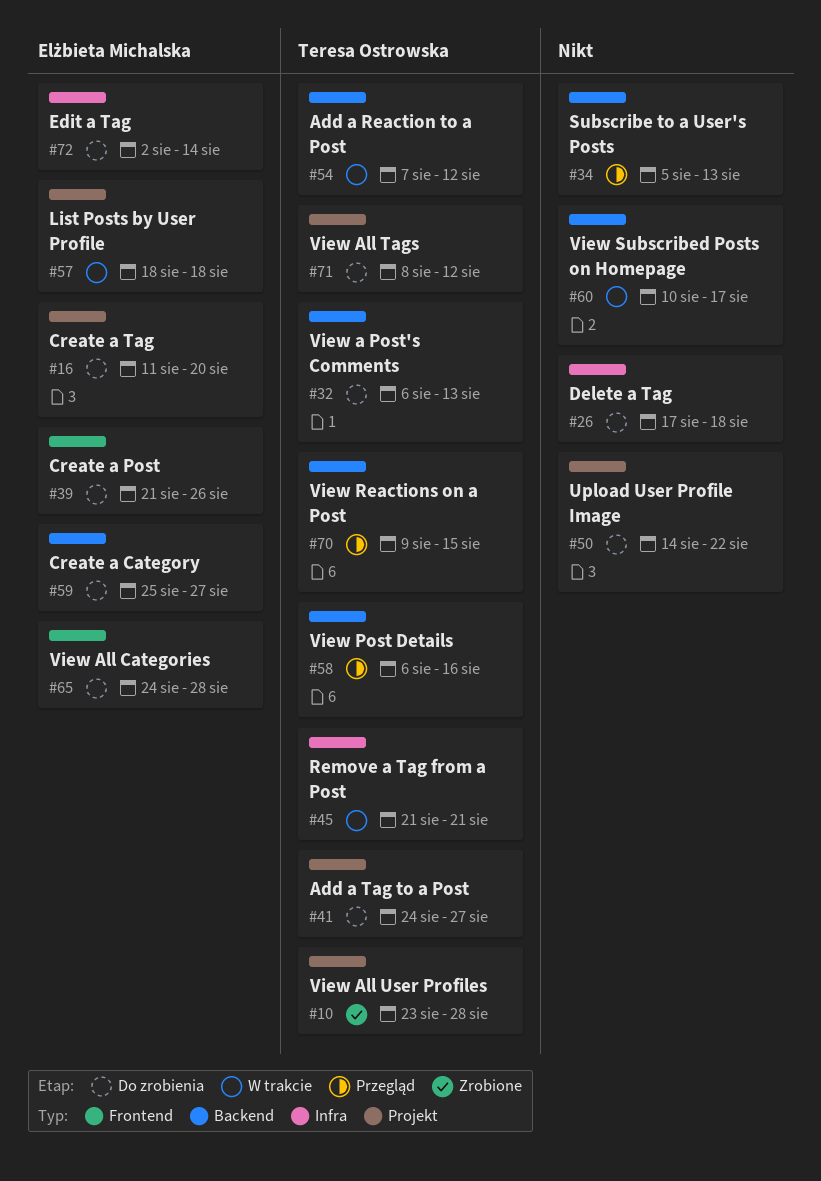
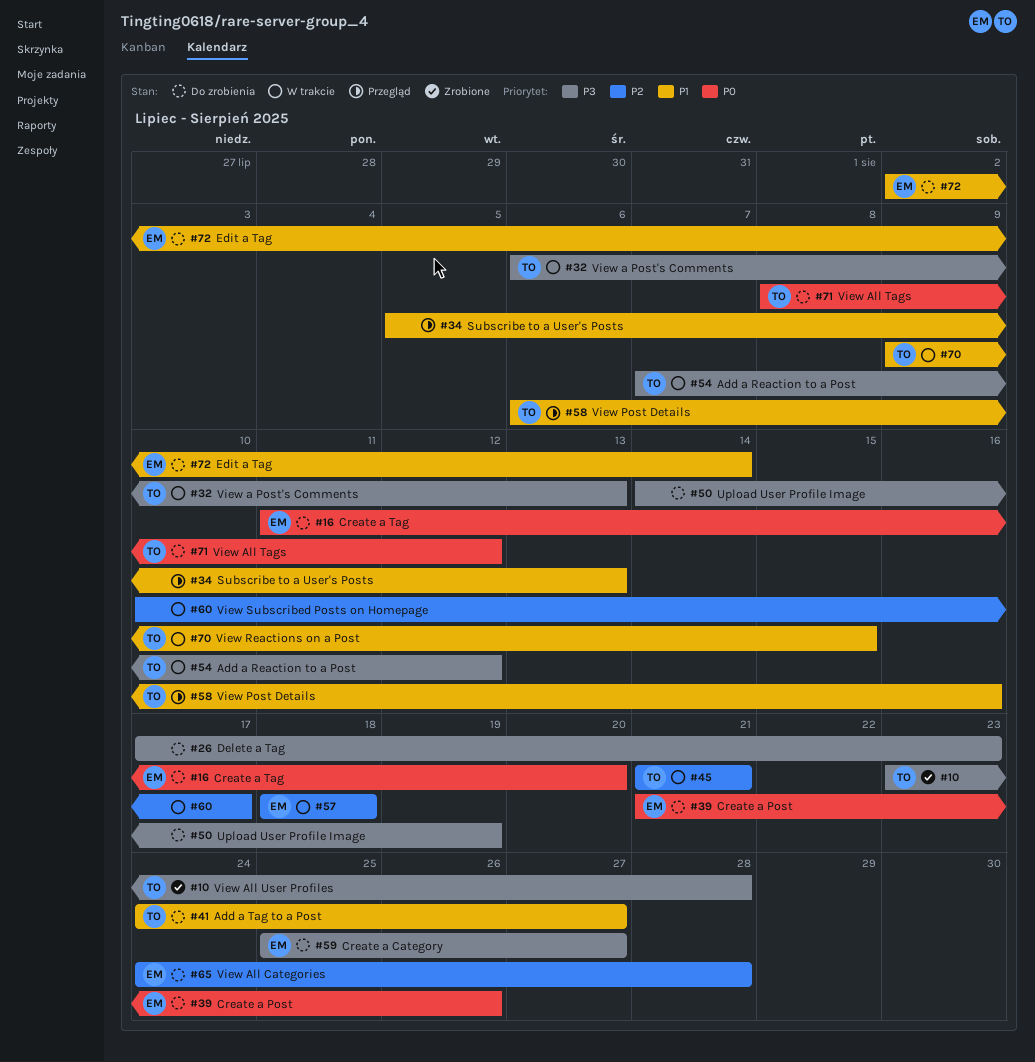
#26, due: Aug 18 -> Aug 23
#32, status: Do zrobienia -> W trakcie
#50, due: Aug 22 -> Aug 19
#70, status: Przegląd -> W trakcie

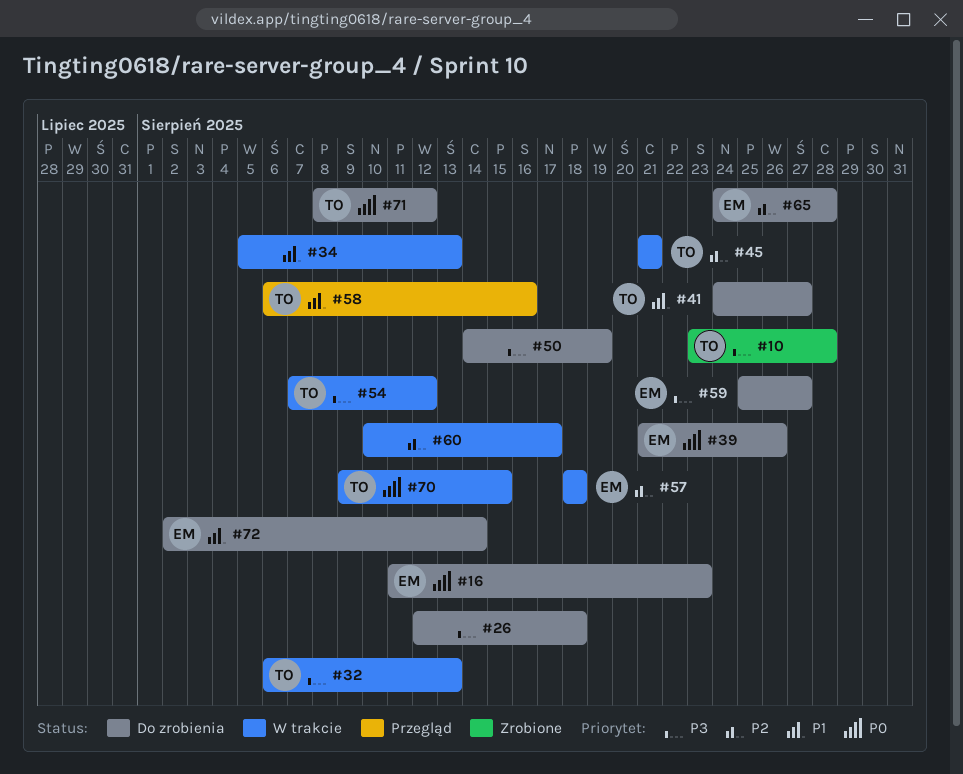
#16, due: Aug 20 -> Aug 23
#26, start: Aug 17 -> Aug 12
#26, due: Aug 23 -> Aug 18
#34, status: Przegląd -> W trakcie
#70, priority: P1 -> P0

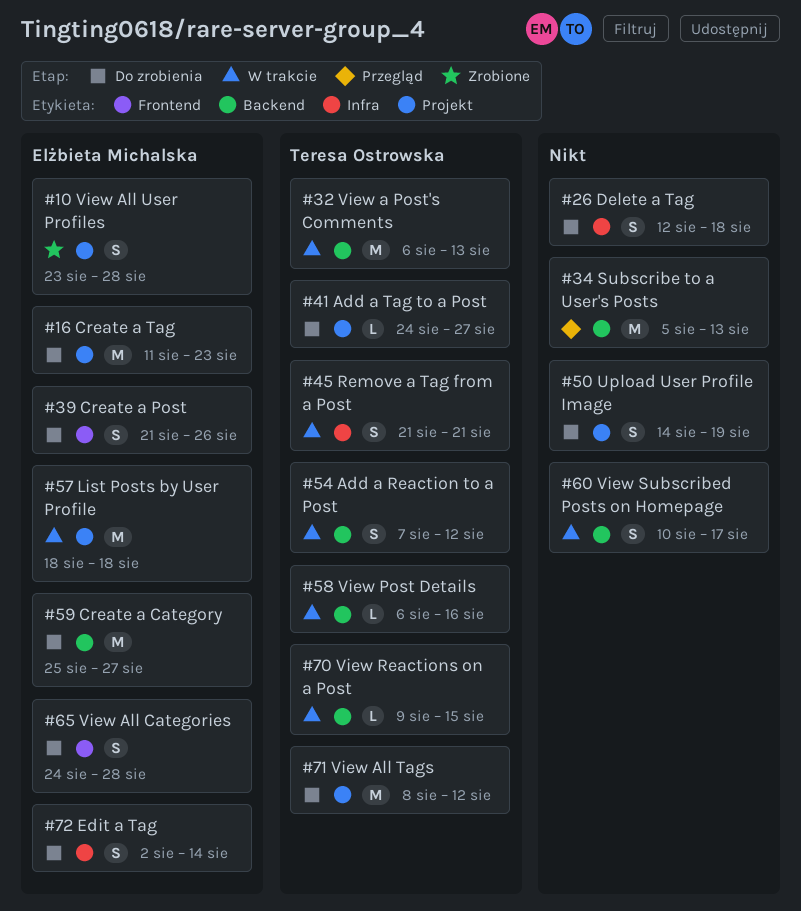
#10, owner: Teresa Ostrowska -> Elżbieta Michalska
#34, status: W trakcie -> Przegląd
#58, status: Przegląd -> W trakcie

